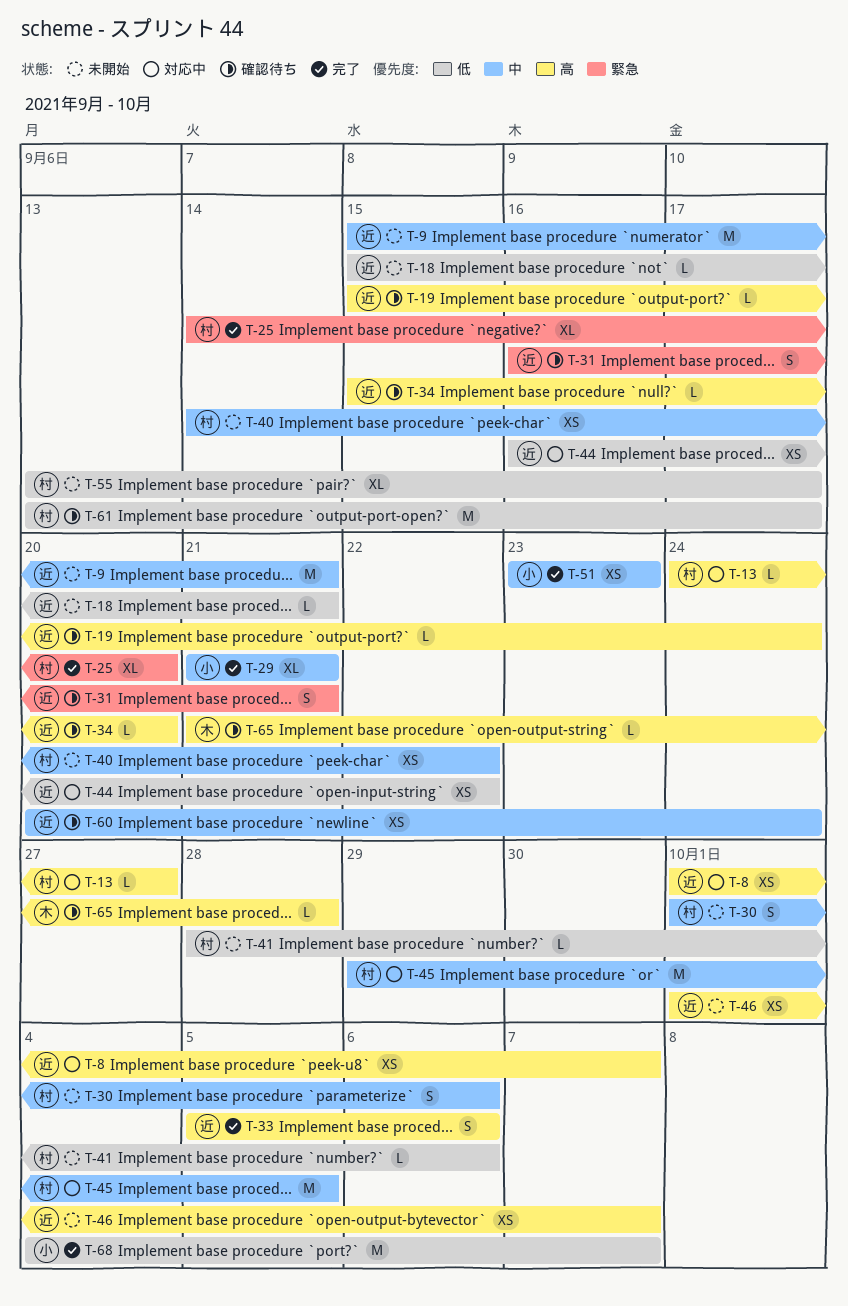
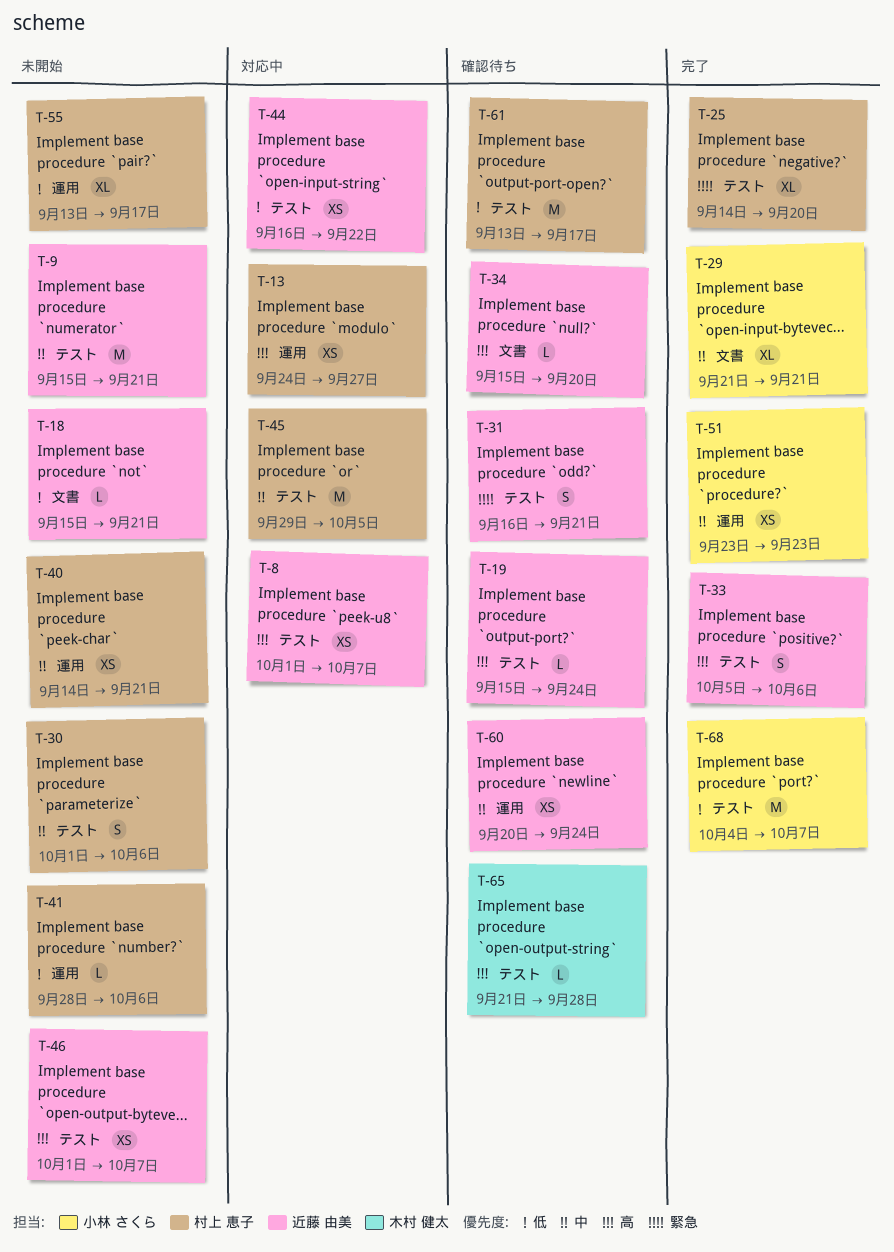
T-13, estimate: L -> XS
T-40, due: Sep 22 -> Sep 21

